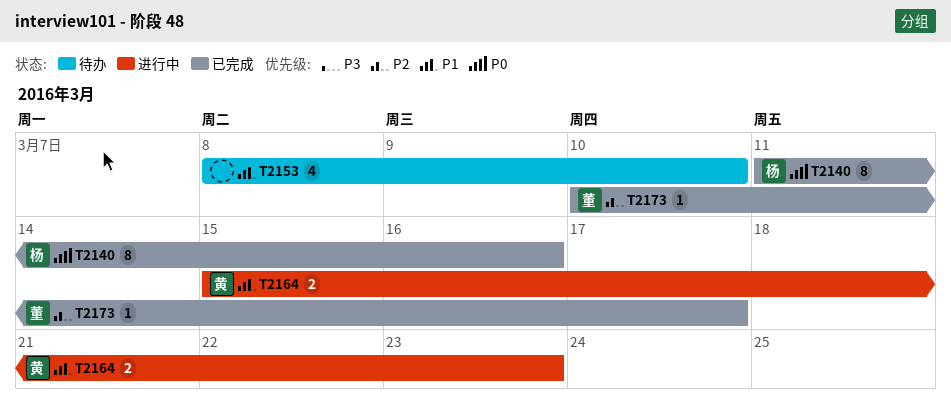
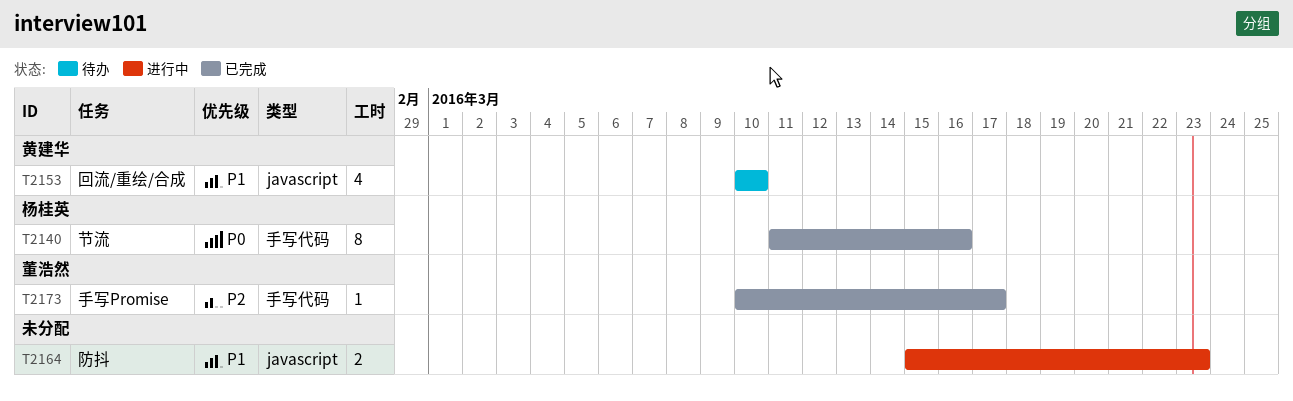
T2153, owner: none -> 黄建华
T2153, start: Mar 8 -> Mar 10
T2164, owner: 黄建华 -> none

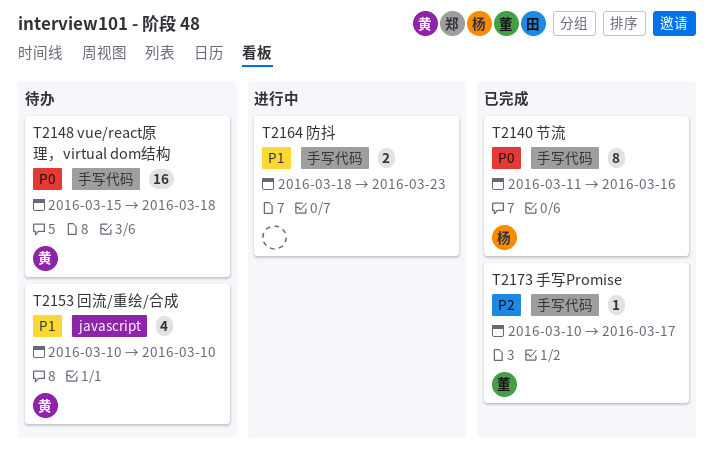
T2148: none -> present
T2164, label: javascript -> 手写代码
T2164, start: Mar 15 -> Mar 18

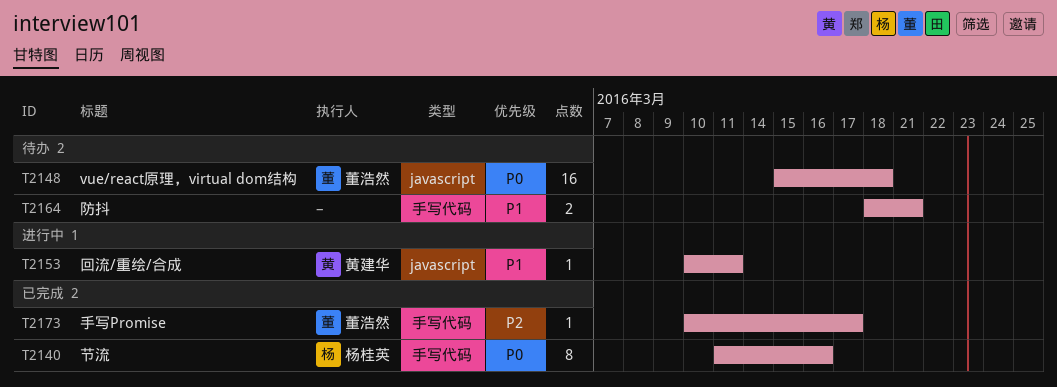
T2148, owner: 黄建华 -> 董浩然
T2148, label: 手写代码 -> javascript
T2153, status: 待办 -> 进行中
T2153, estimate: 4 -> 1
T2153, due: Mar 10 -> Mar 11
T2164, status: 进行中 -> 待办
T2164, due: Mar 23 -> Mar 21

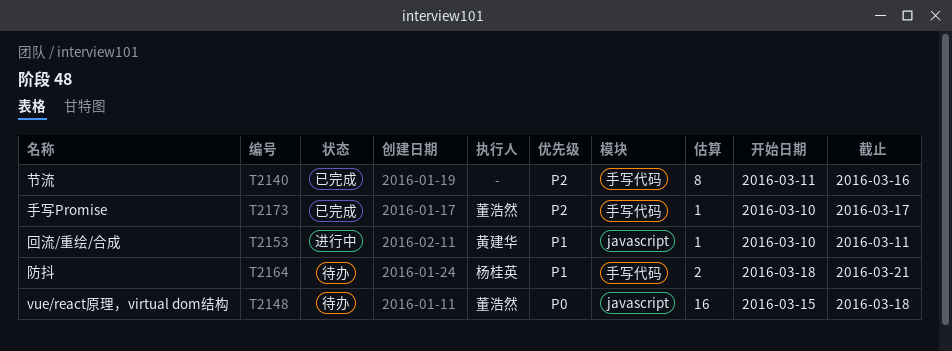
T2140, owner: 杨桂英 -> none
T2140, priority: P0 -> P2
T2164, owner: none -> 杨桂英

